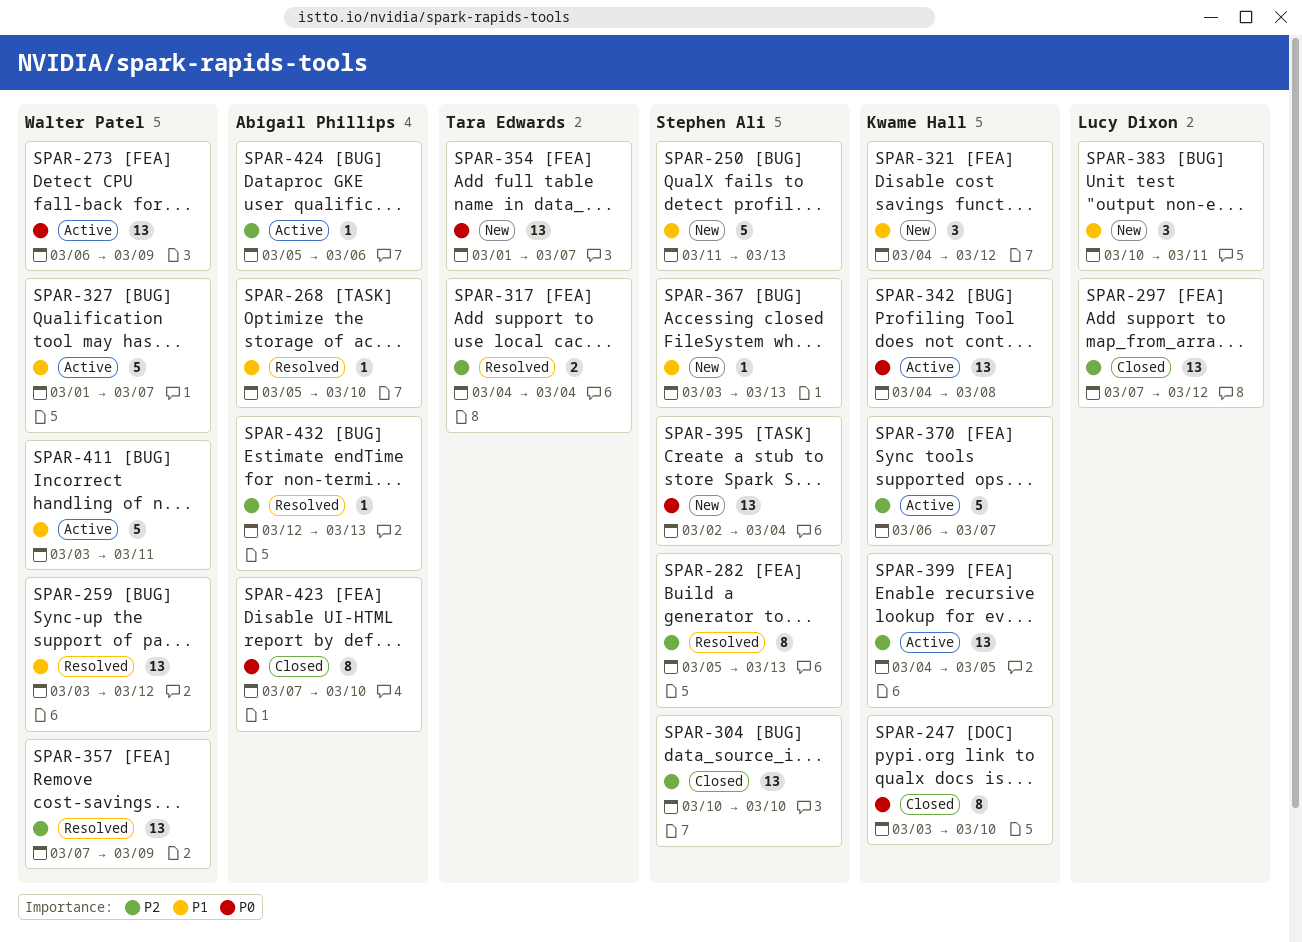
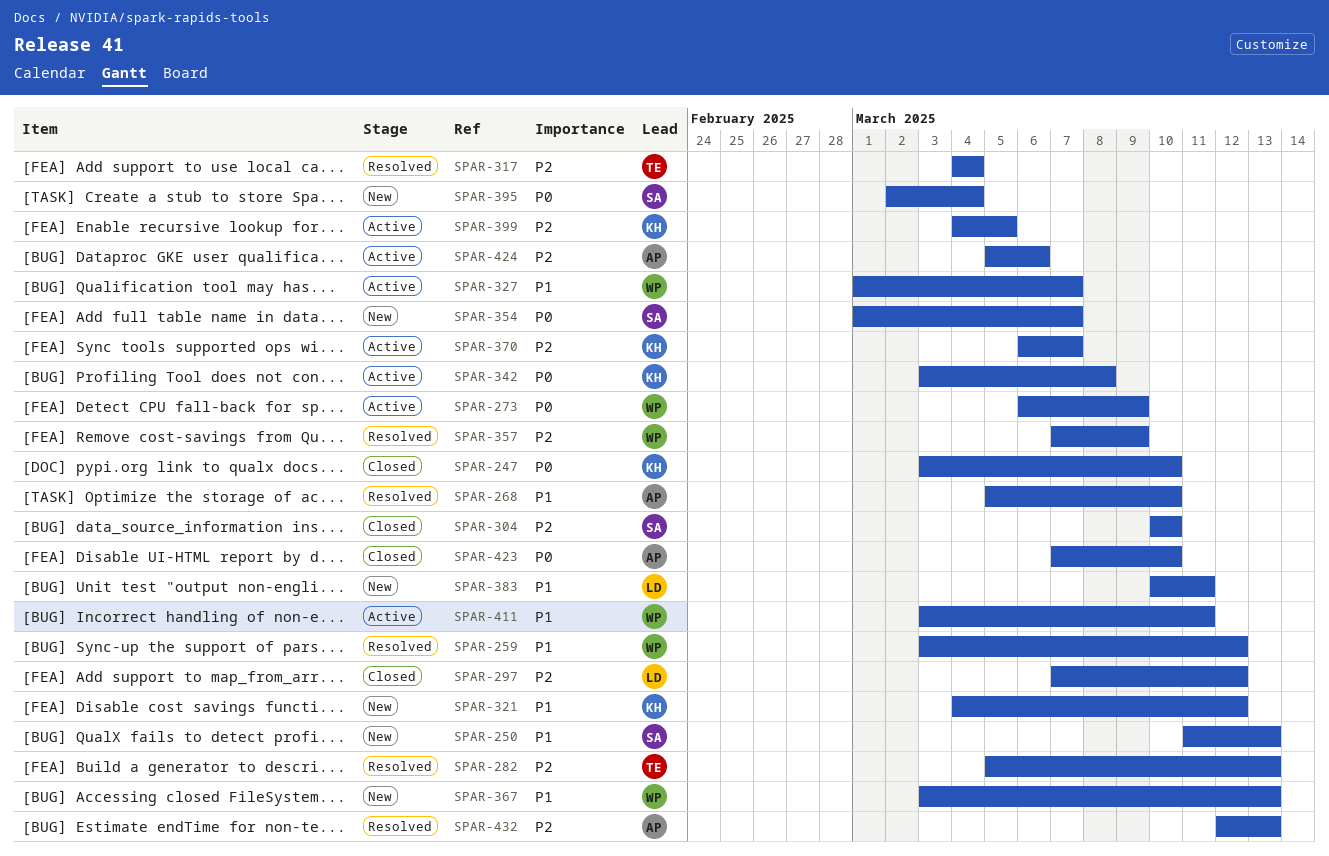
SPAR-282, owner: Stephen Ali -> Tara Edwards
SPAR-342, start: Mar 4 -> Mar 3
SPAR-354, owner: Tara Edwards -> Stephen Ali
SPAR-367, owner: Stephen Ali -> Walter Patel

